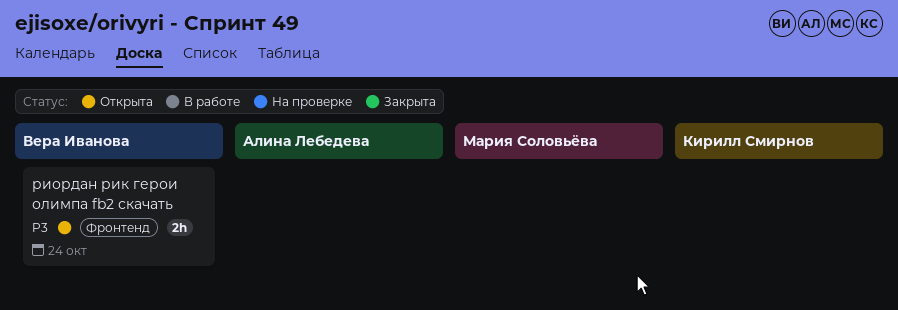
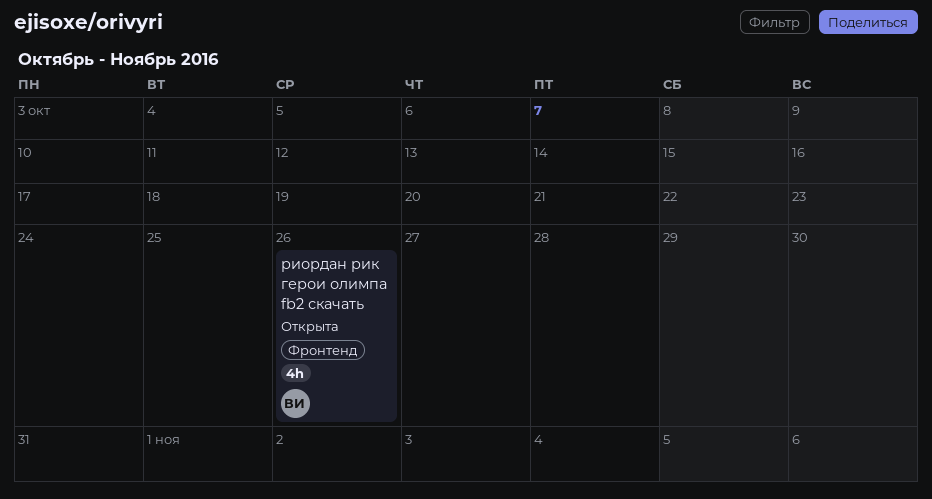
риордан рик герои олимпа fb2 скачать, estimate: 2h -> 4h
риордан рик герои олимпа fb2 скачать, due: Oct 24 -> Oct 26

